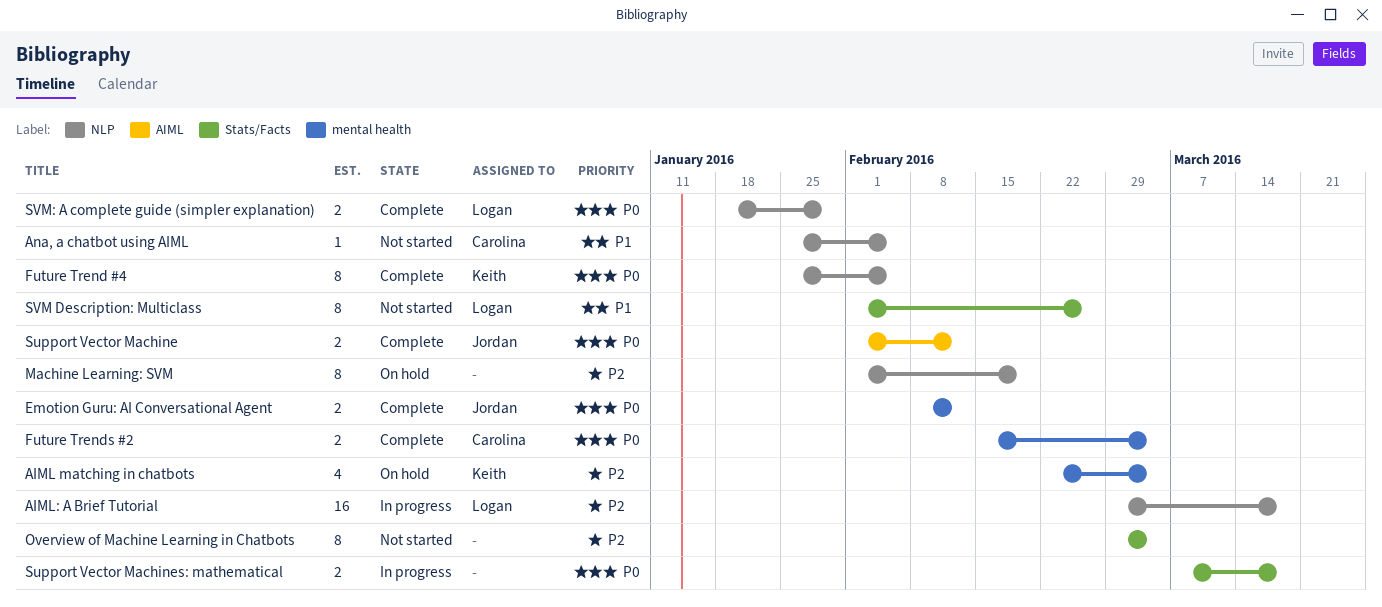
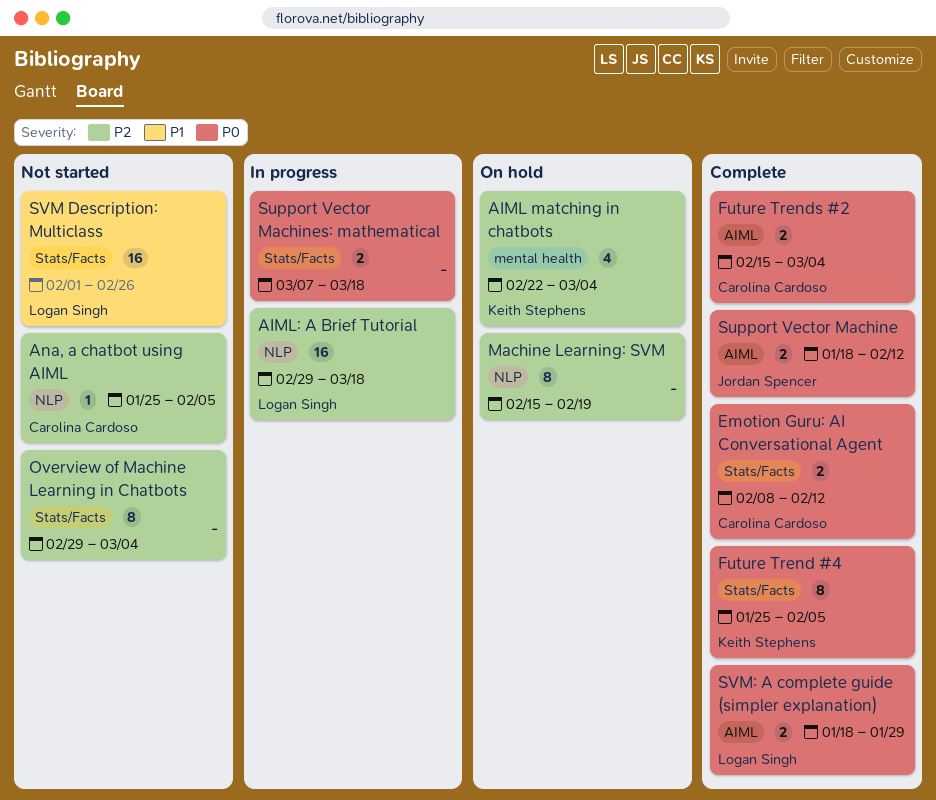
Ana, a chatbot using AIML, priority: P1 -> P2
Emotion Guru: AI Conversational Agent, owner: Jordan Spencer -> Carolina Cardoso
Emotion Guru: AI Conversational Agent, label: mental health -> Stats/Facts
Future Trend #4, label: NLP -> Stats/Facts
Future Trends #2, label: mental health -> AIML
Machine Learning: SVM, start: Feb 1 -> Feb 15
Support Vector Machine, start: Feb 1 -> Jan 18
SVM Description: Multiclass, estimate: 8 -> 16
SVM: A complete guide (simpler explanation), label: NLP -> AIML

